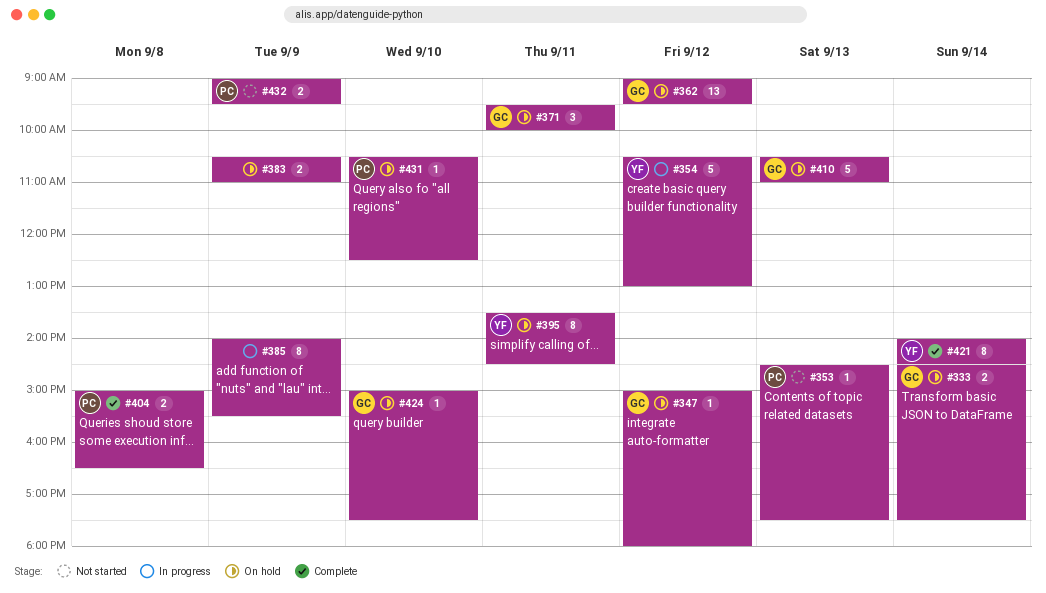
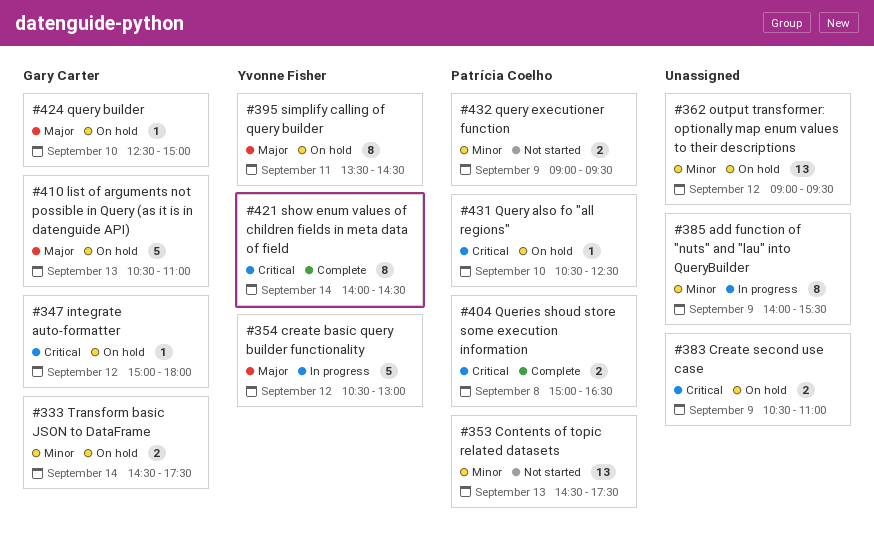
#353, estimate: 1 -> 13
#362, owner: Gary Carter -> none
#371: present -> none
#424, begins: 15:00 -> 12:30
#424, ends: 17:30 -> 15:00

